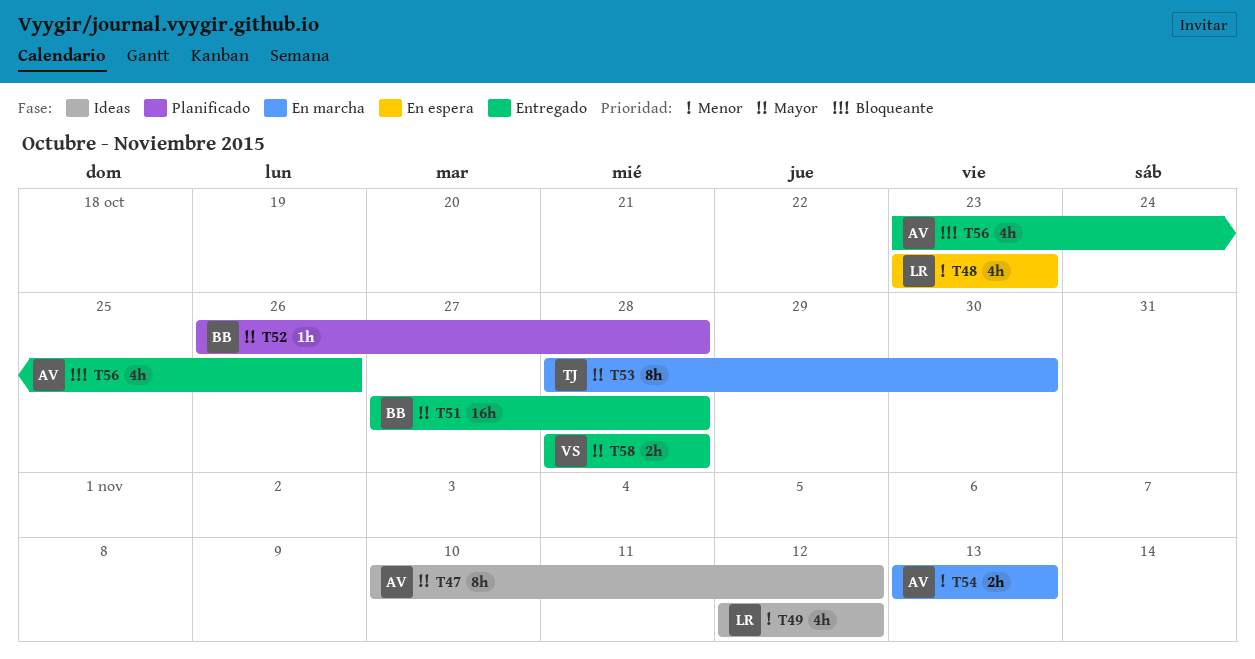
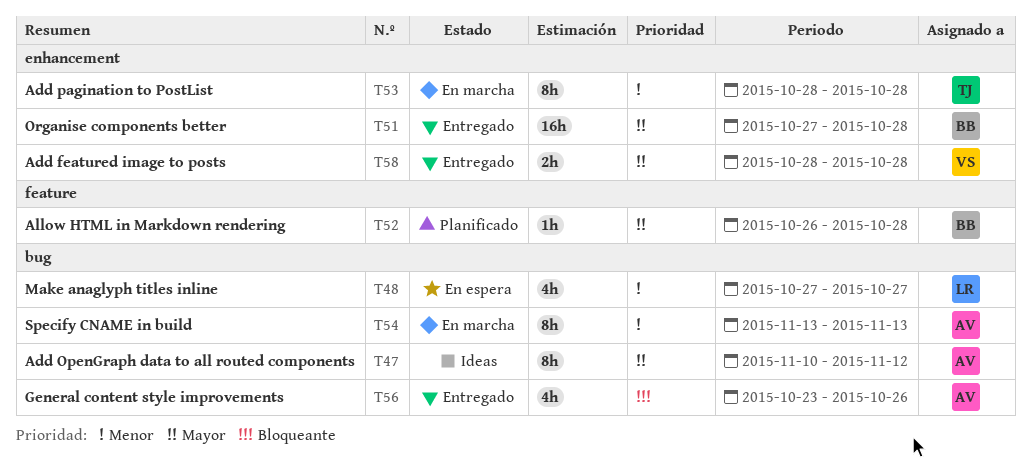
T48, start: Oct 23 -> Oct 27
T48, due: Oct 23 -> Oct 27
T49: present -> none
T53, priority: Mayor -> Menor
T53, due: Oct 30 -> Oct 28
T54, estimate: 2h -> 8h

